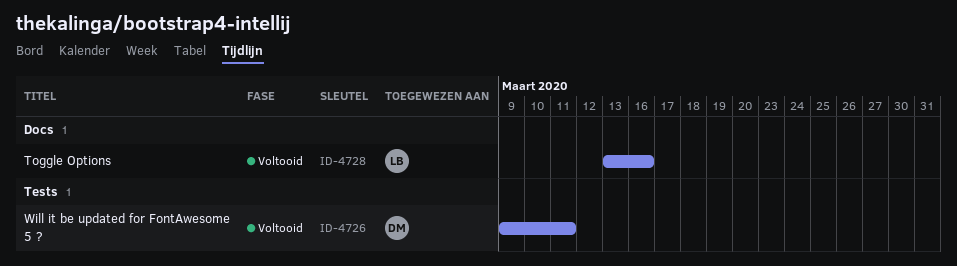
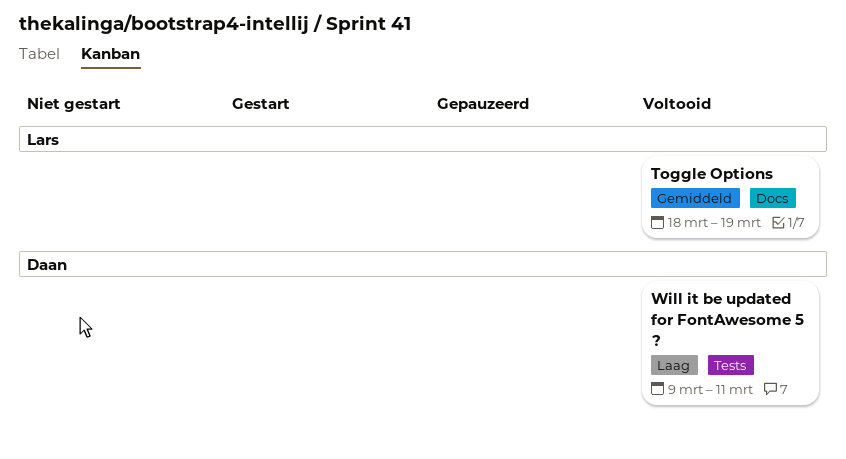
Toggle Options, start: Mar 13 -> Mar 18
Toggle Options, due: Mar 16 -> Mar 19

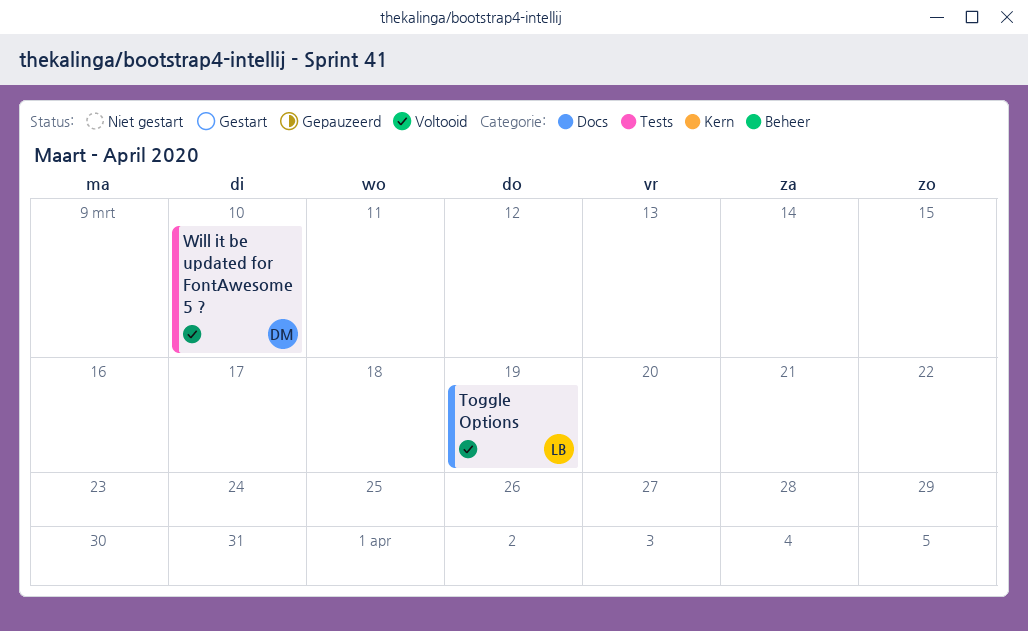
Will it be updated for FontAwesome 5 ?, due: Mar 11 -> Mar 10

